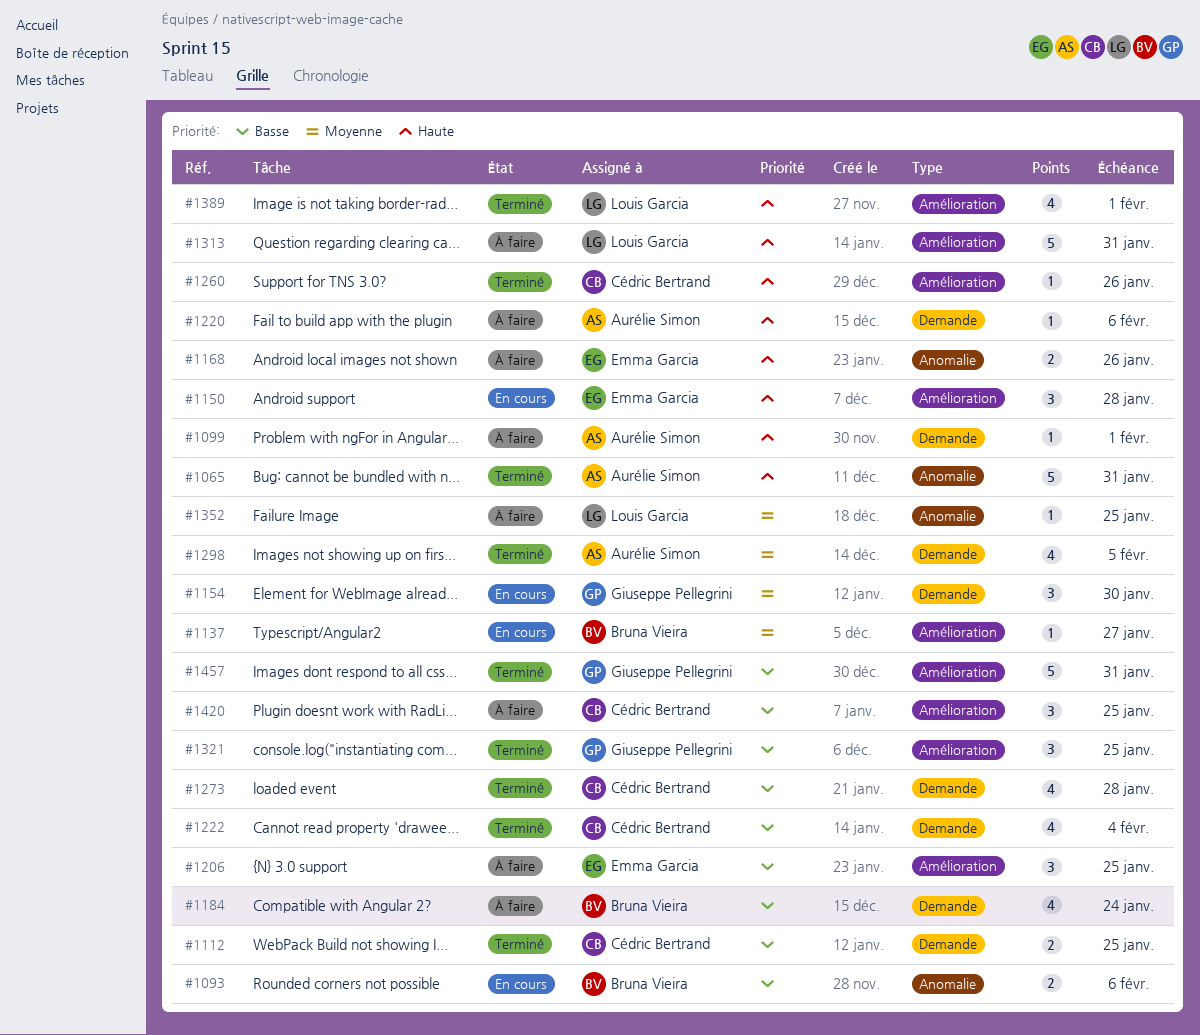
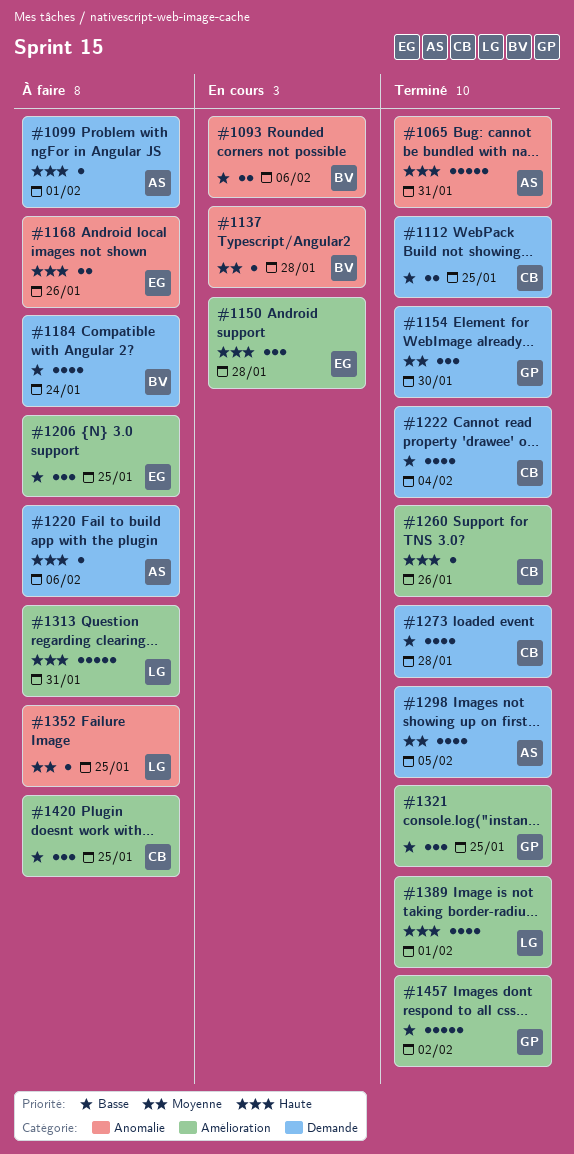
#1137, label: Amélioration -> Anomalie
#1137, due: Jan 27 -> Jan 28
#1154, status: En cours -> Terminé
#1457, due: Jan 31 -> Feb 2

